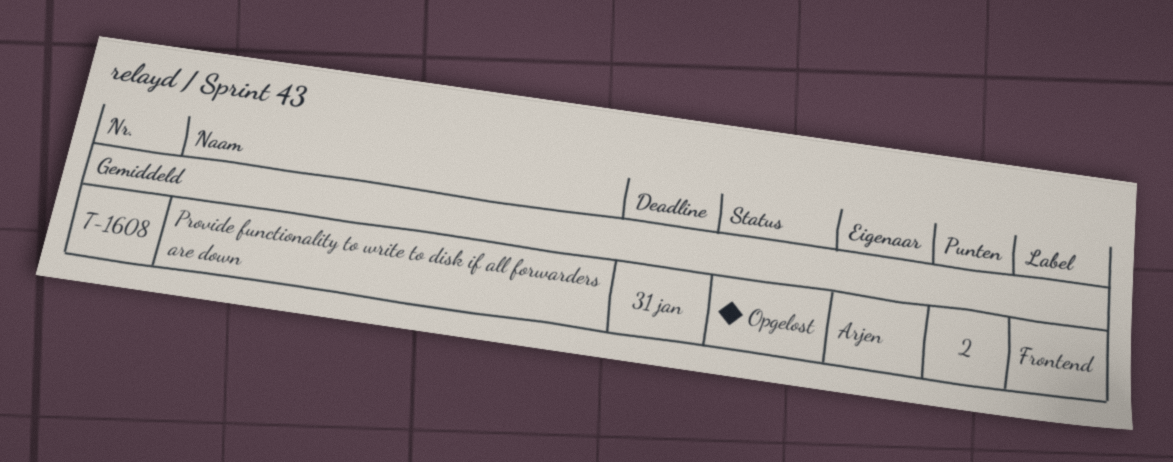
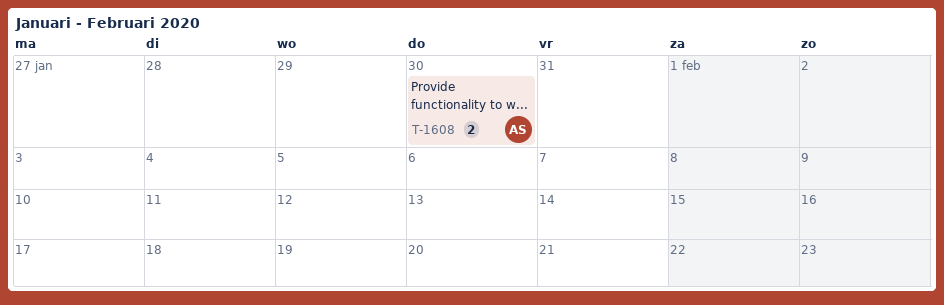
T-1608, due: Jan 31 -> Jan 30

